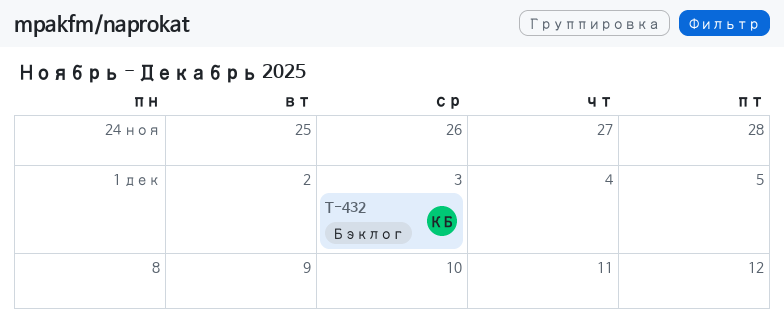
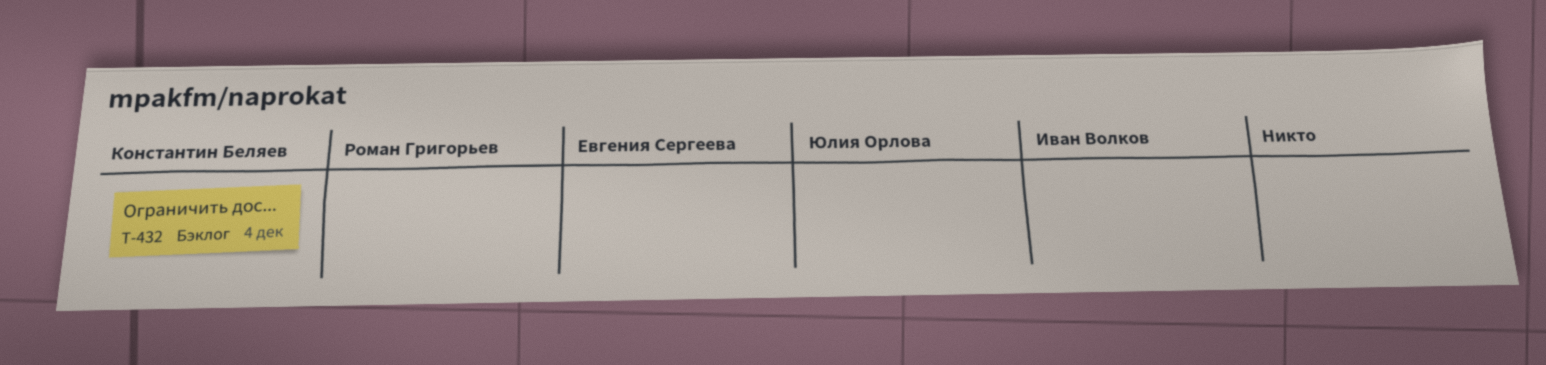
T-432, due: Dec 3 -> Dec 4

